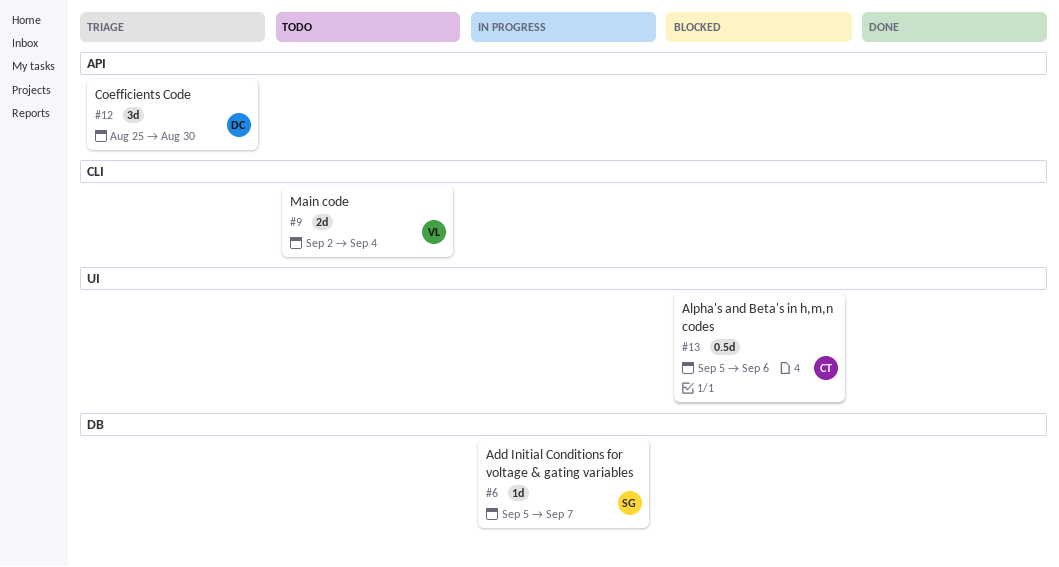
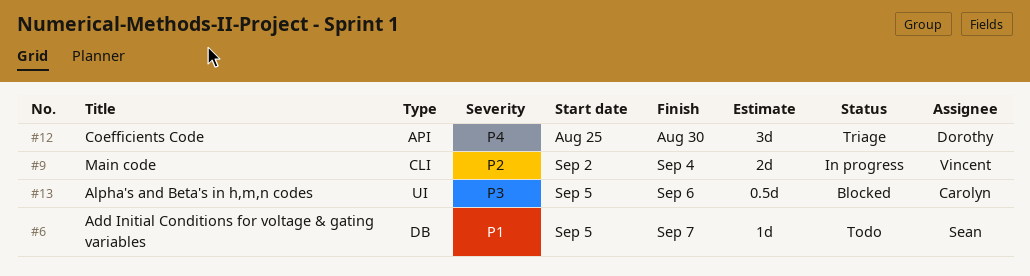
#6, status: In progress -> Todo
#9, status: Todo -> In progress

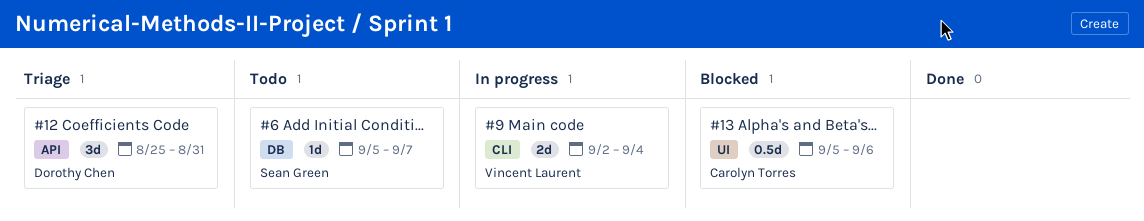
#12, due: Aug 30 -> Aug 31

